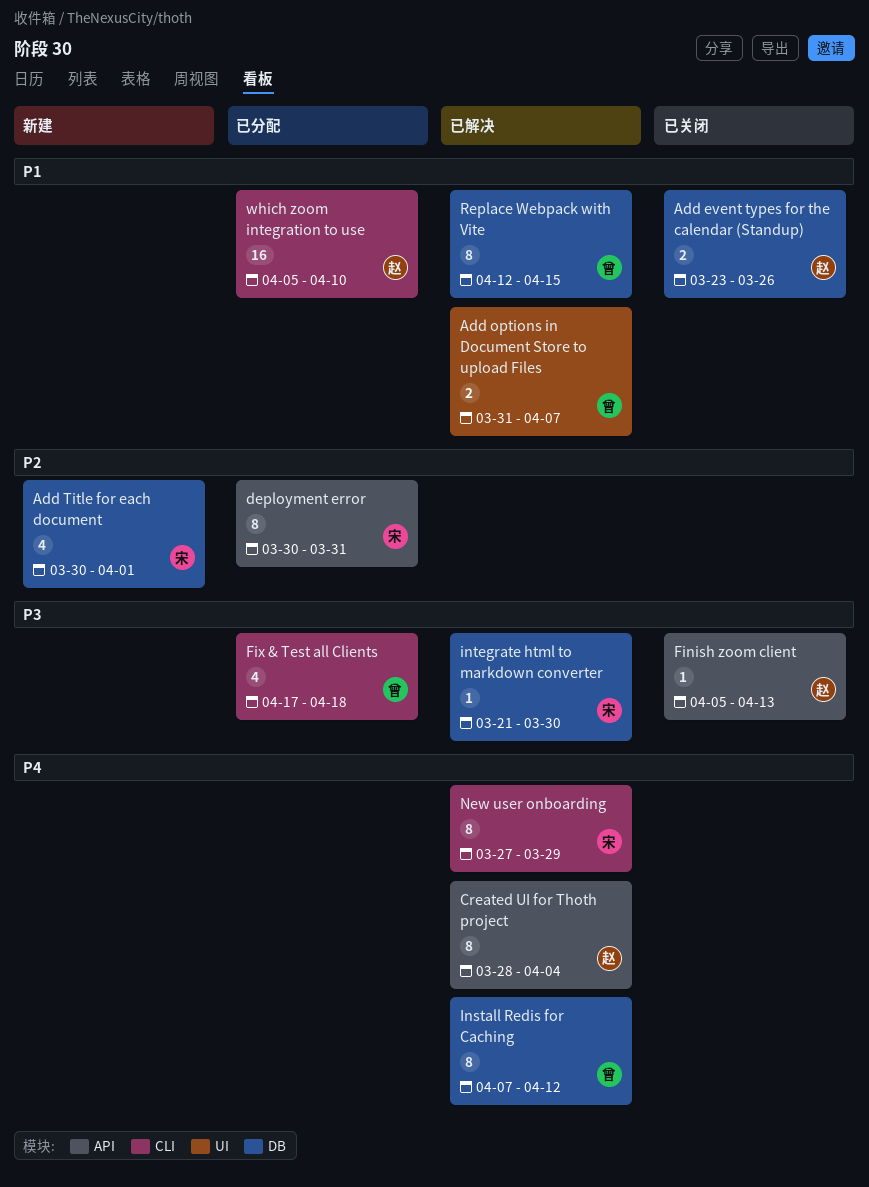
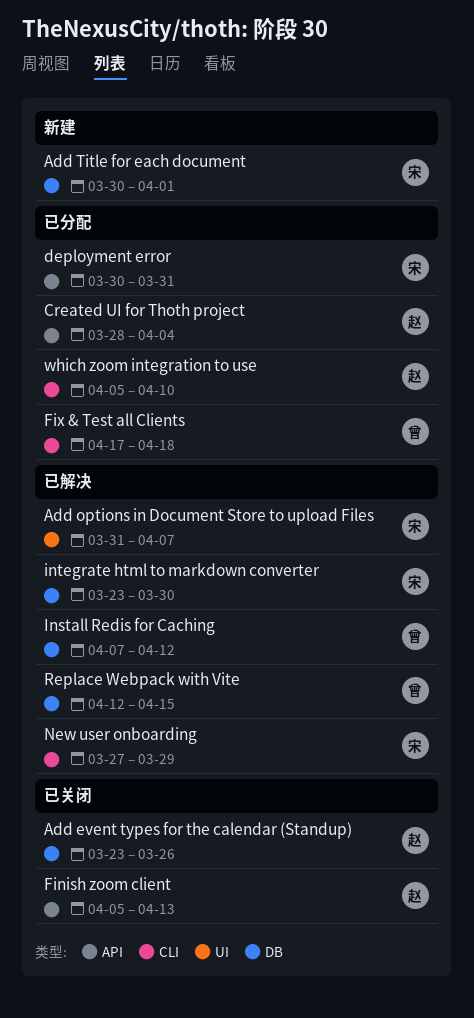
Add options in Document Store to upload Files, owner: 曾 -> 宋
Created UI for Thoth project, status: 已解决 -> 已分配
integrate html to markdown converter, start: Mar 21 -> Mar 23

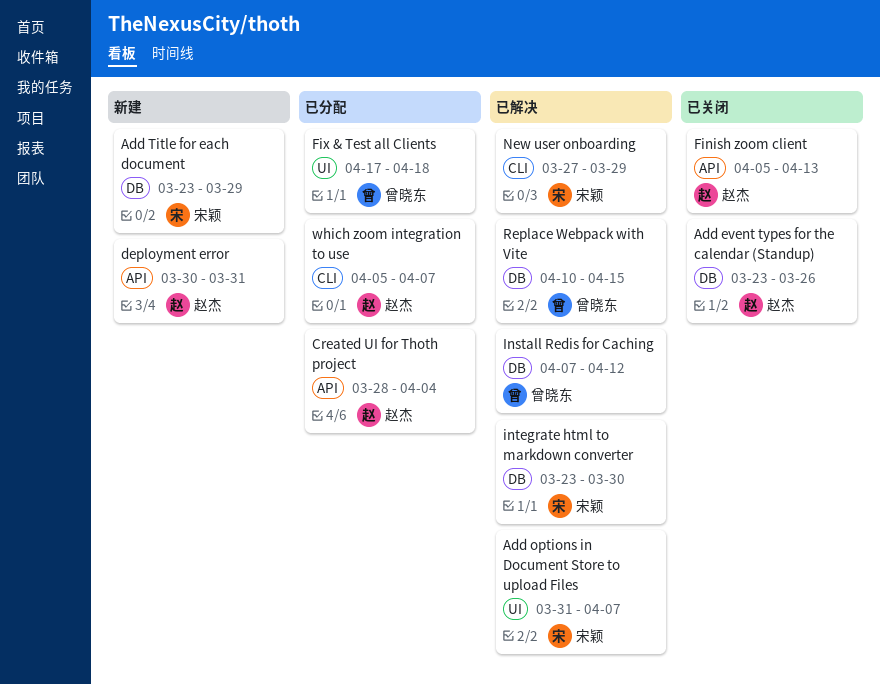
Add Title for each document, start: Mar 30 -> Mar 23
Add Title for each document, due: Apr 1 -> Mar 29
deployment error, status: 已分配 -> 新建
deployment error, owner: 宋颖 -> 赵杰
Fix & Test all Clients, label: CLI -> UI
Replace Webpack with Vite, start: Apr 12 -> Apr 10
which zoom integration to use, due: Apr 10 -> Apr 7

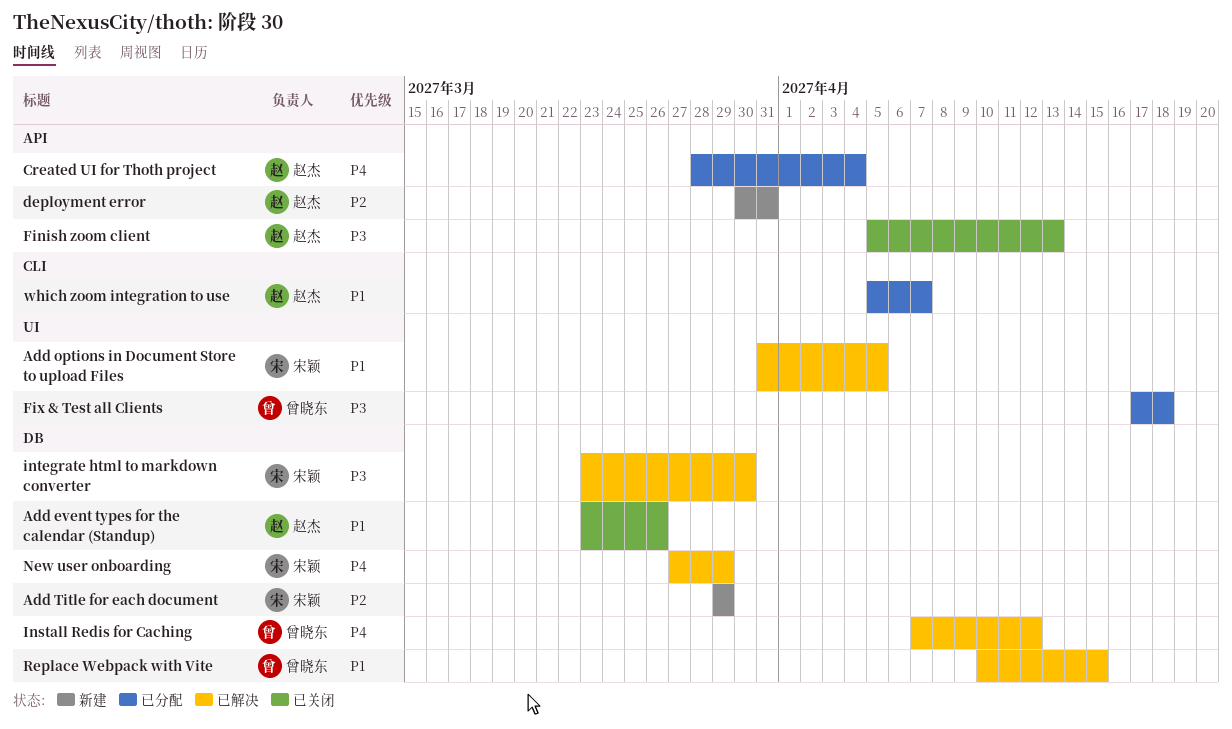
Add options in Document Store to upload Files, due: Apr 7 -> Apr 5
Add Title for each document, start: Mar 23 -> Mar 29
New user onboarding, label: CLI -> DB

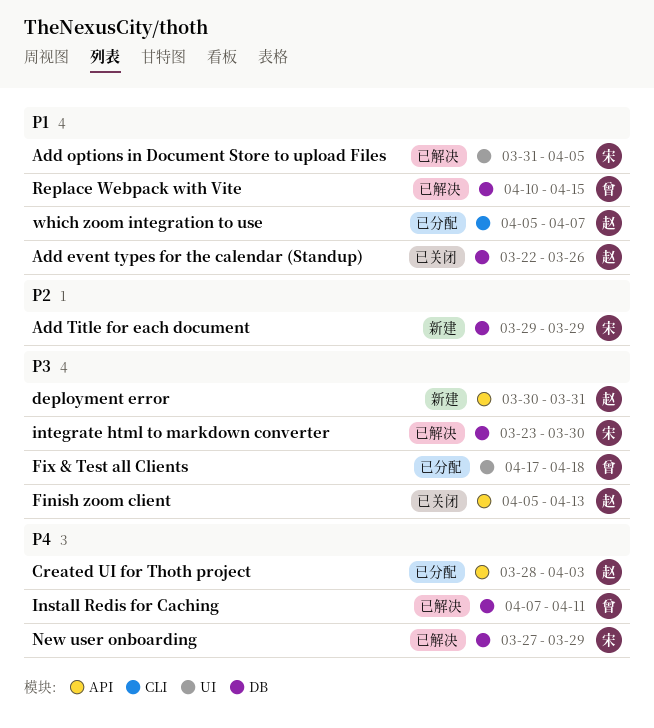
Add event types for the calendar (Standup), start: Mar 23 -> Mar 22
Created UI for Thoth project, due: Apr 4 -> Apr 3
deployment error, priority: P2 -> P3
Install Redis for Caching, due: Apr 12 -> Apr 11

